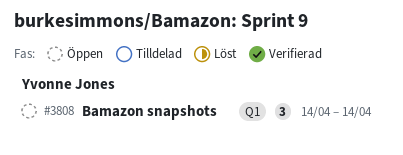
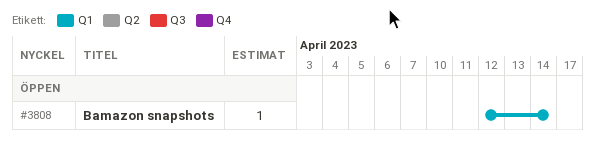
#3808, estimate: 3 -> 1
#3808, start: Apr 14 -> Apr 12

